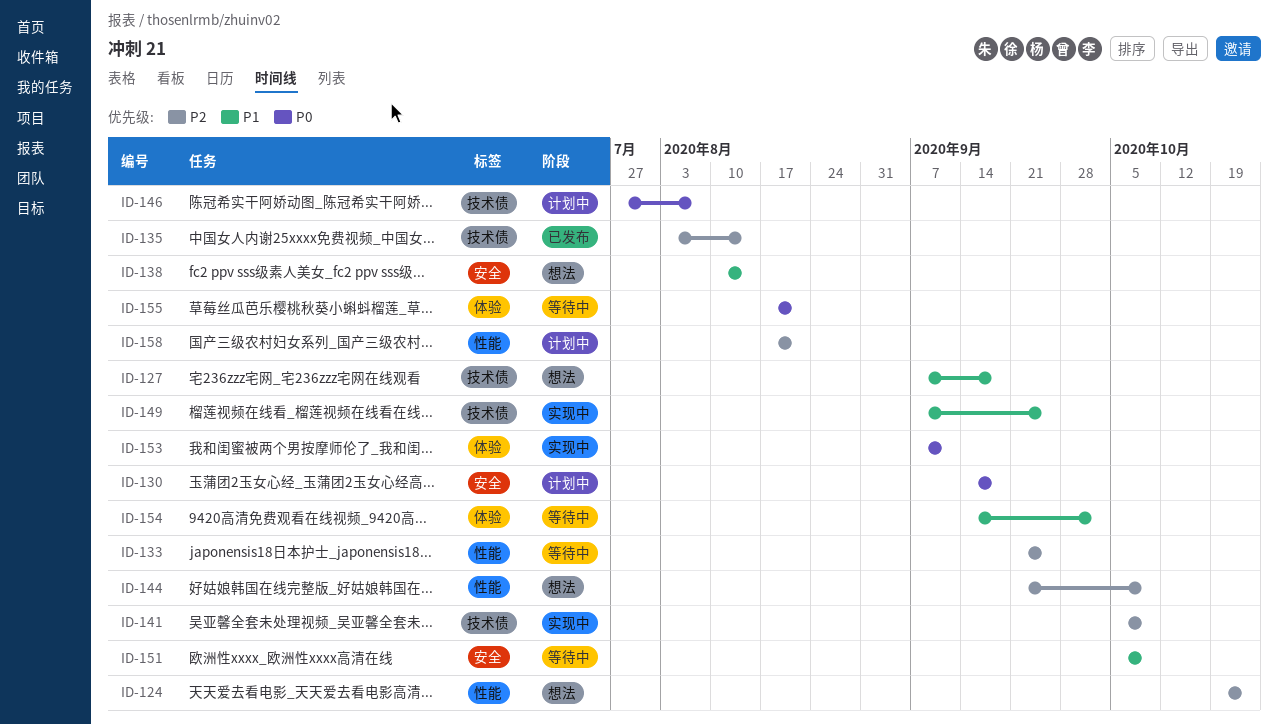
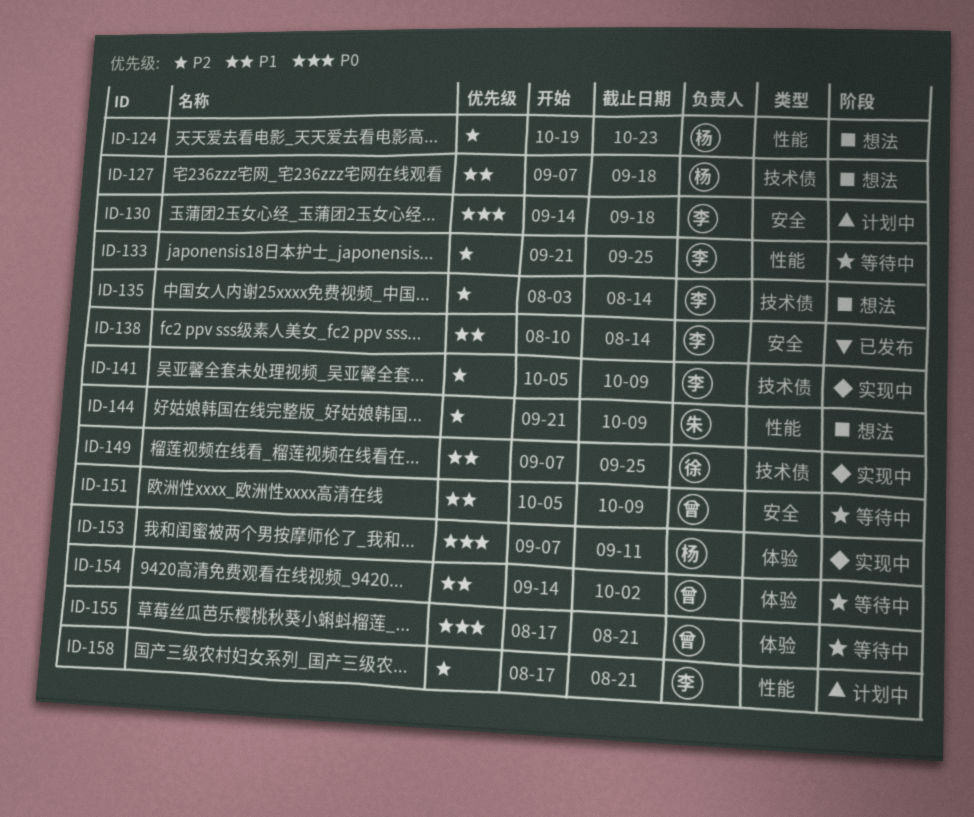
ID-135, status: 已发布 -> 想法
ID-138, status: 想法 -> 已发布
ID-146: present -> none

